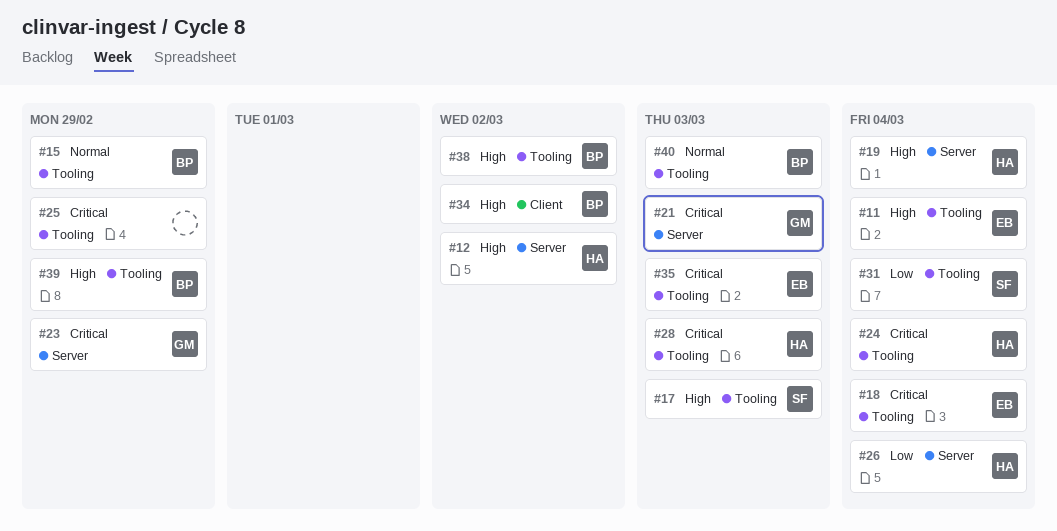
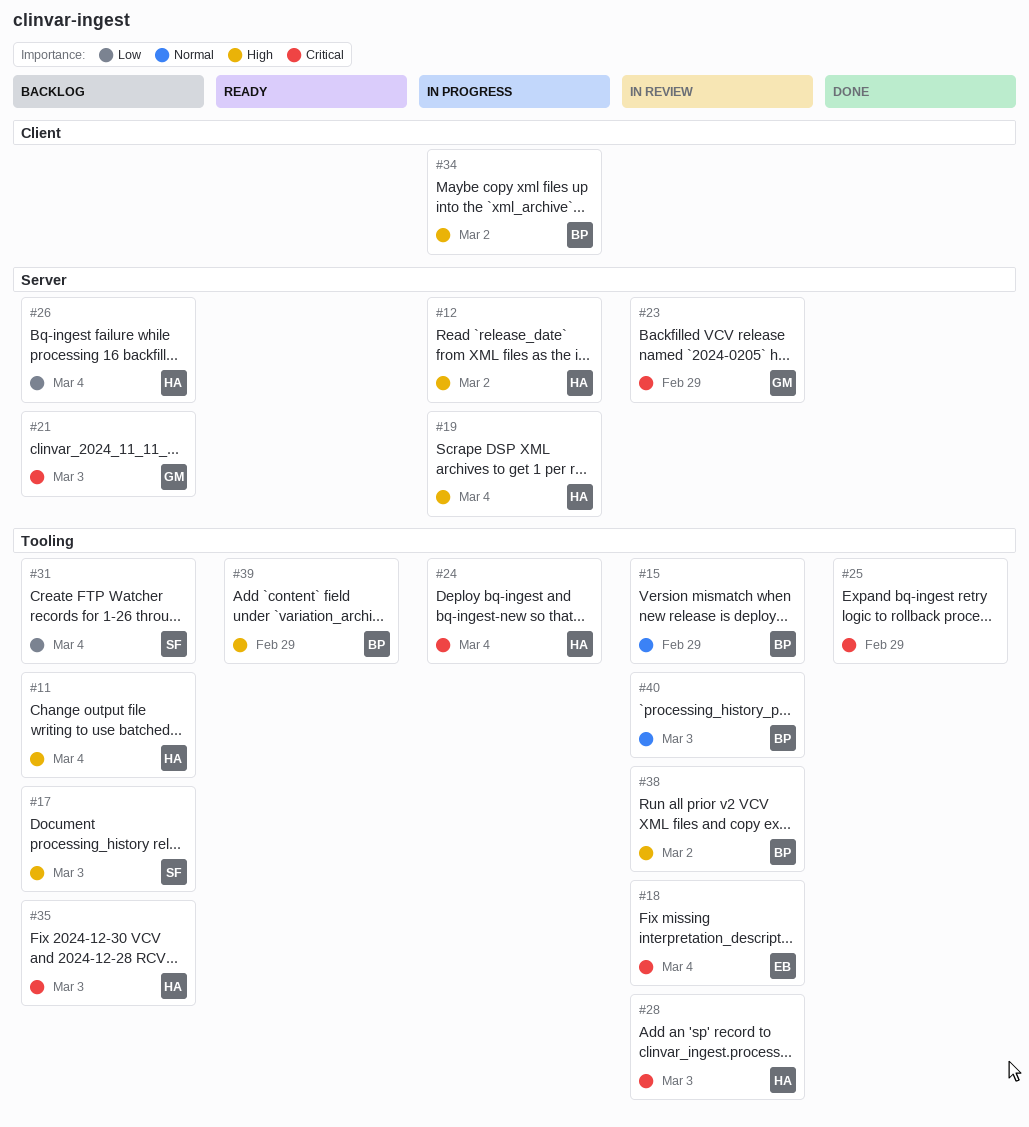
#11, owner: EB -> HA
#35, owner: EB -> HA

